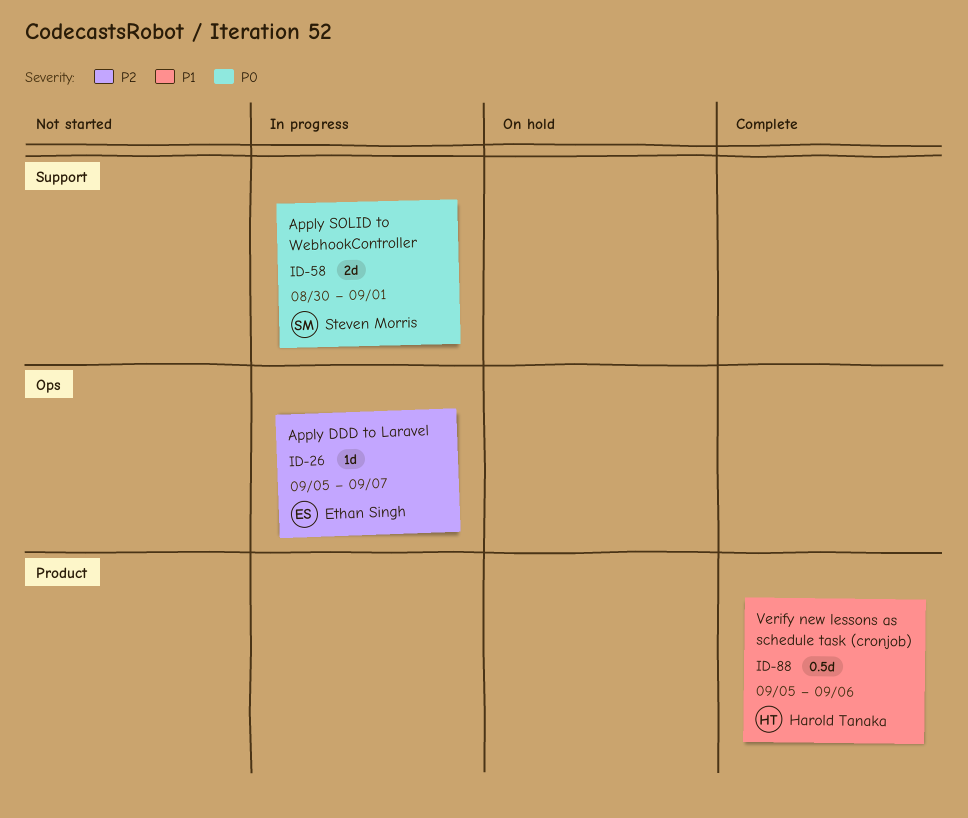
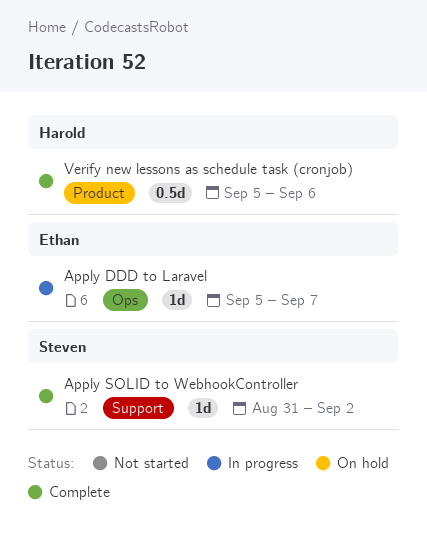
Apply SOLID to WebhookController, status: In progress -> Complete
Apply SOLID to WebhookController, estimate: 2d -> 1d
Apply SOLID to WebhookController, start: Aug 30 -> Aug 31
Apply SOLID to WebhookController, due: Sep 1 -> Sep 2

